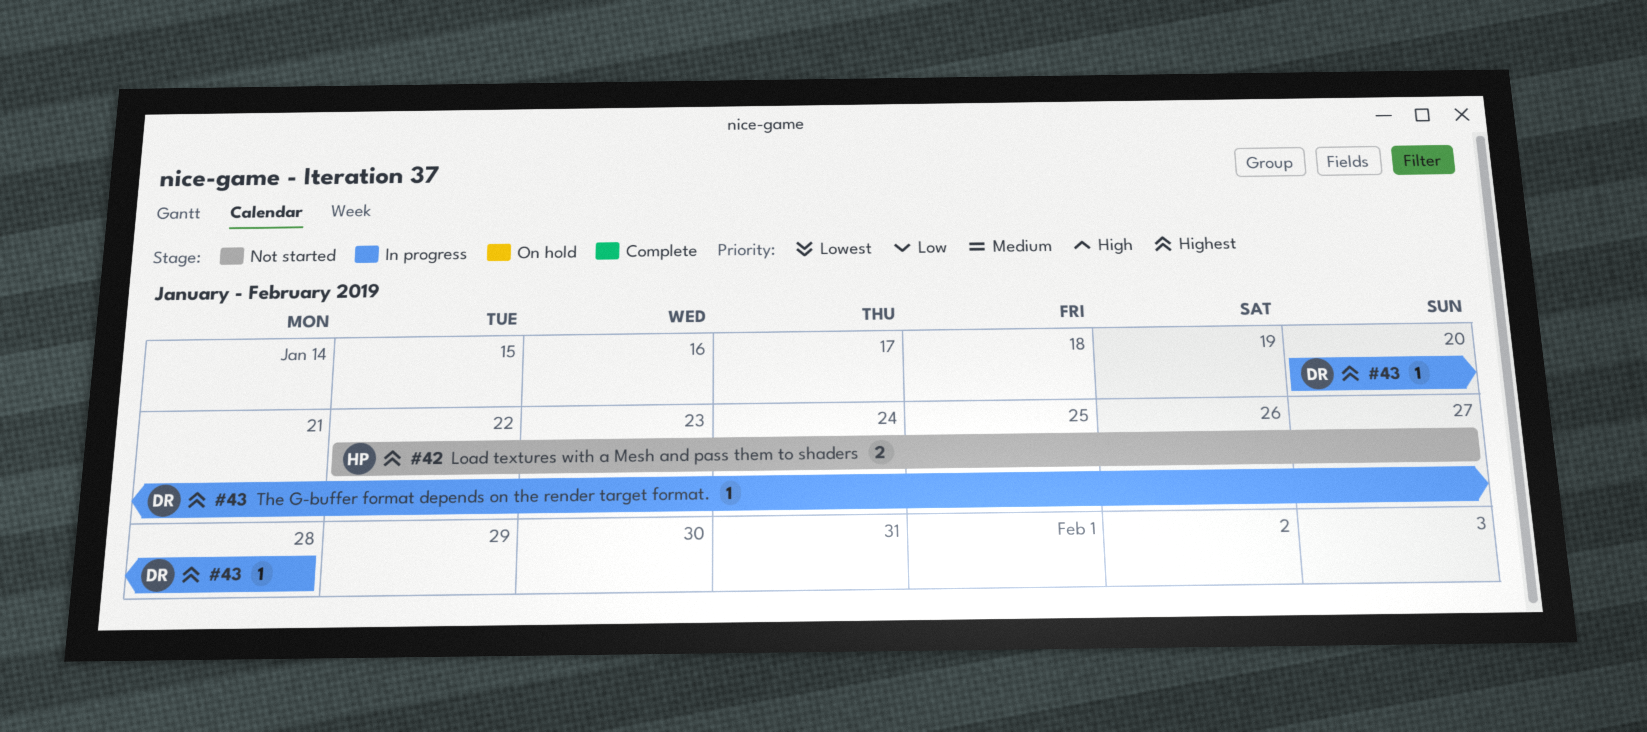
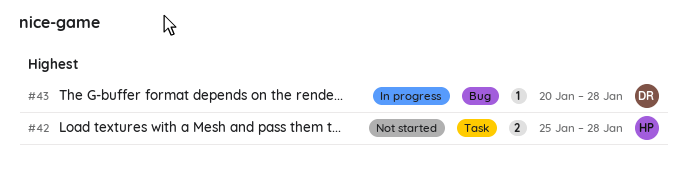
#42, start: Jan 22 -> Jan 25
#42, due: Jan 27 -> Jan 28

